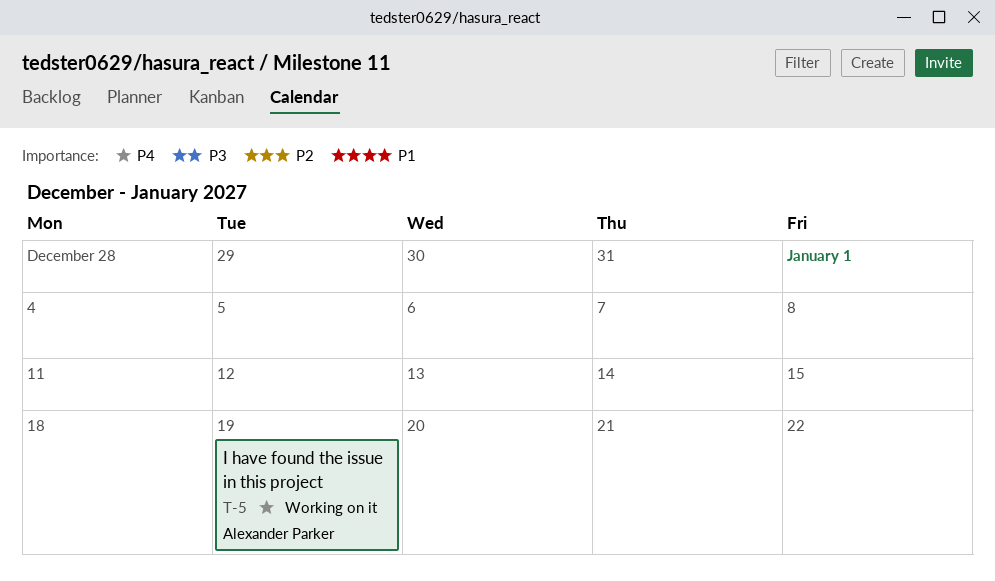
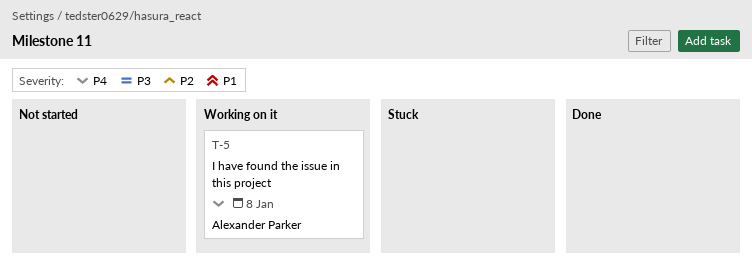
T-5, due: Jan 19 -> Jan 8

